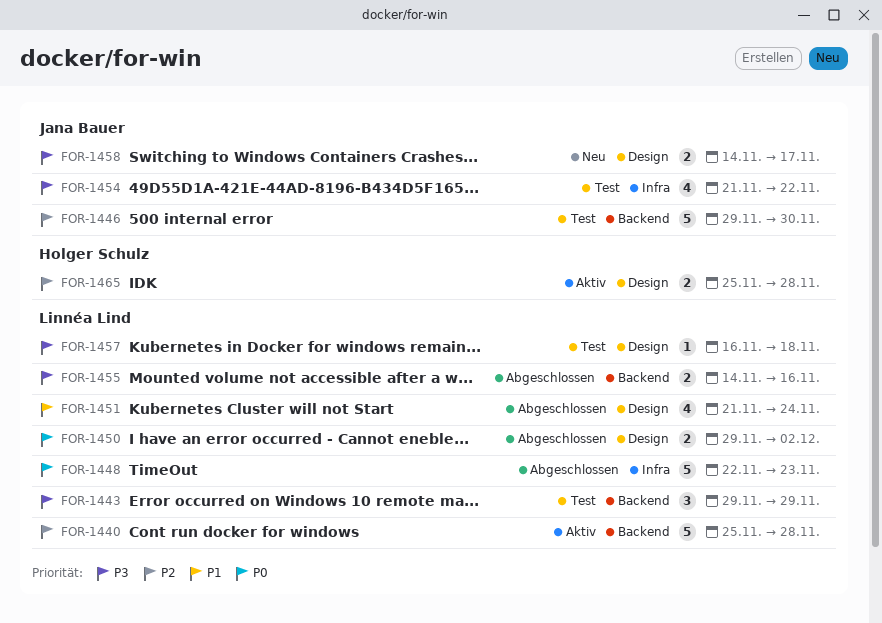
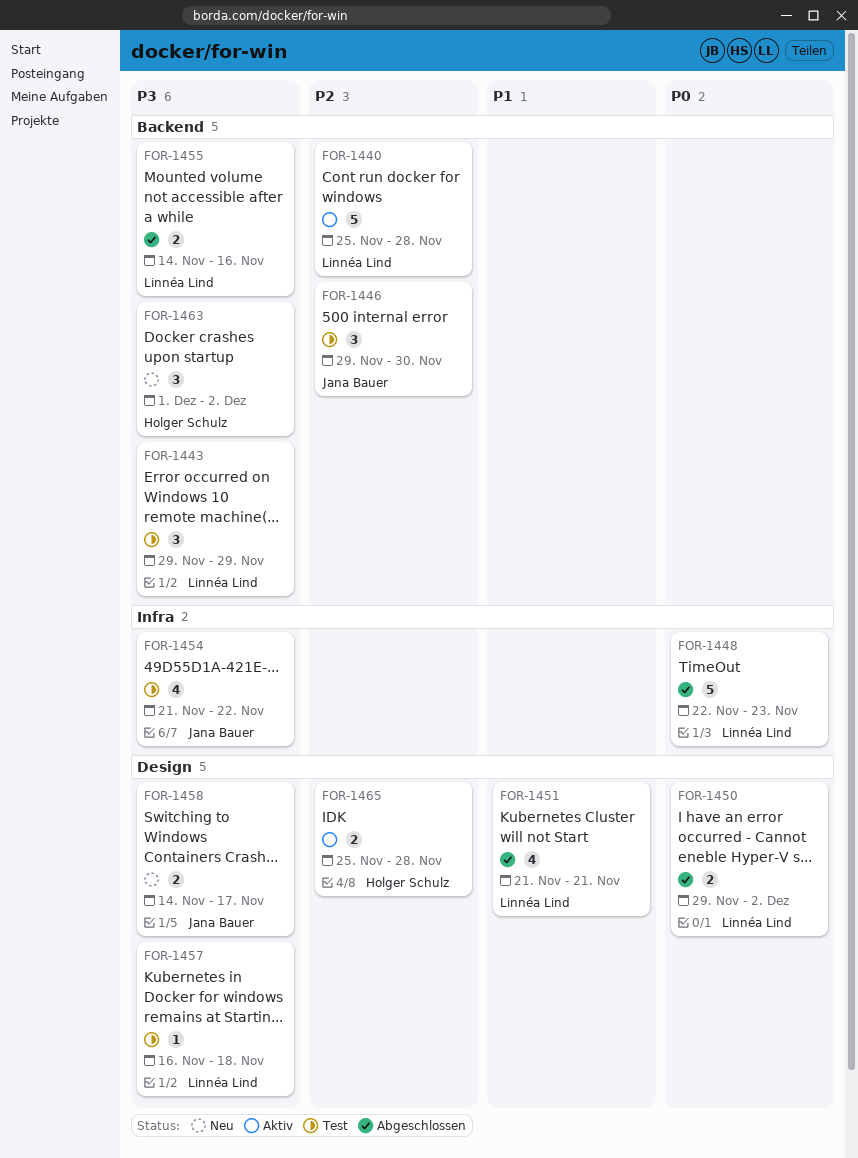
FOR-1446, estimate: 5 -> 3
FOR-1451, due: Nov 24 -> Nov 21
FOR-1463: none -> present

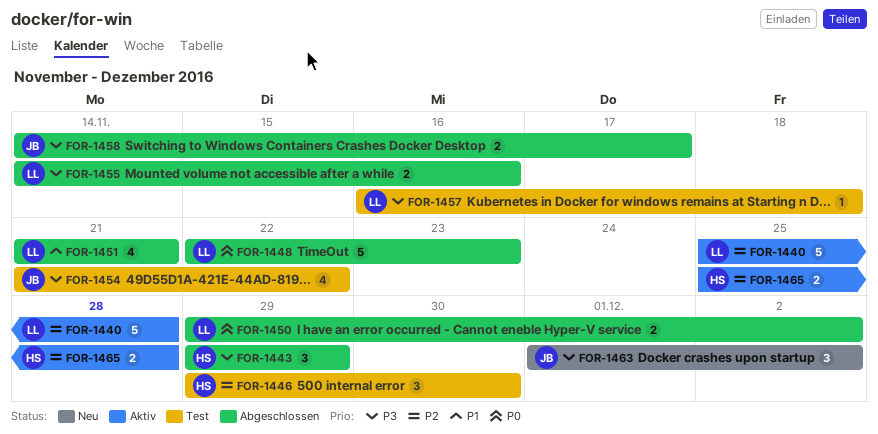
FOR-1443, status: Test -> Abgeschlossen
FOR-1443, owner: Linnéa Lind -> Holger Schulz
FOR-1446, owner: Jana Bauer -> Holger Schulz
FOR-1458, status: Neu -> Abgeschlossen
FOR-1463, owner: Holger Schulz -> Jana Bauer

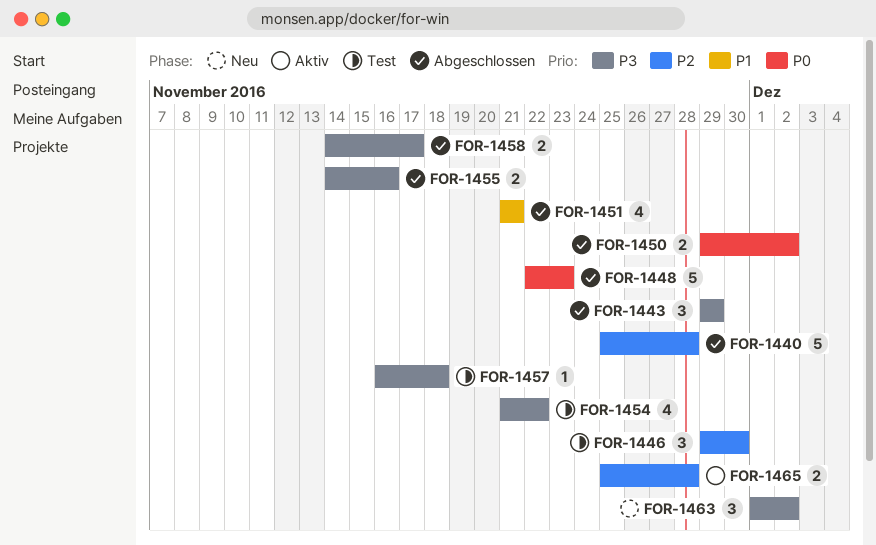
FOR-1440, status: Aktiv -> Abgeschlossen

